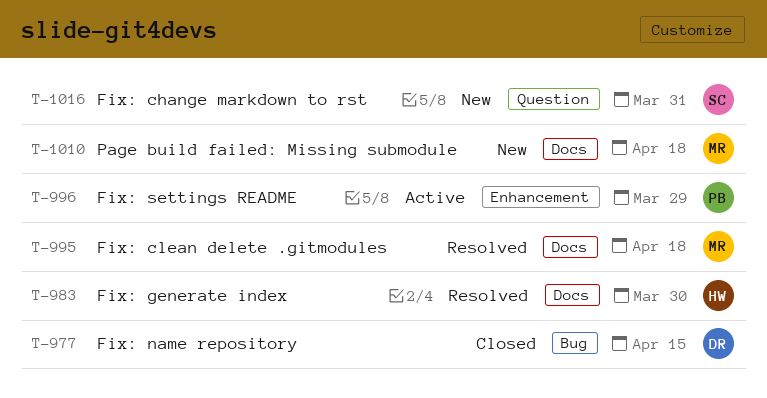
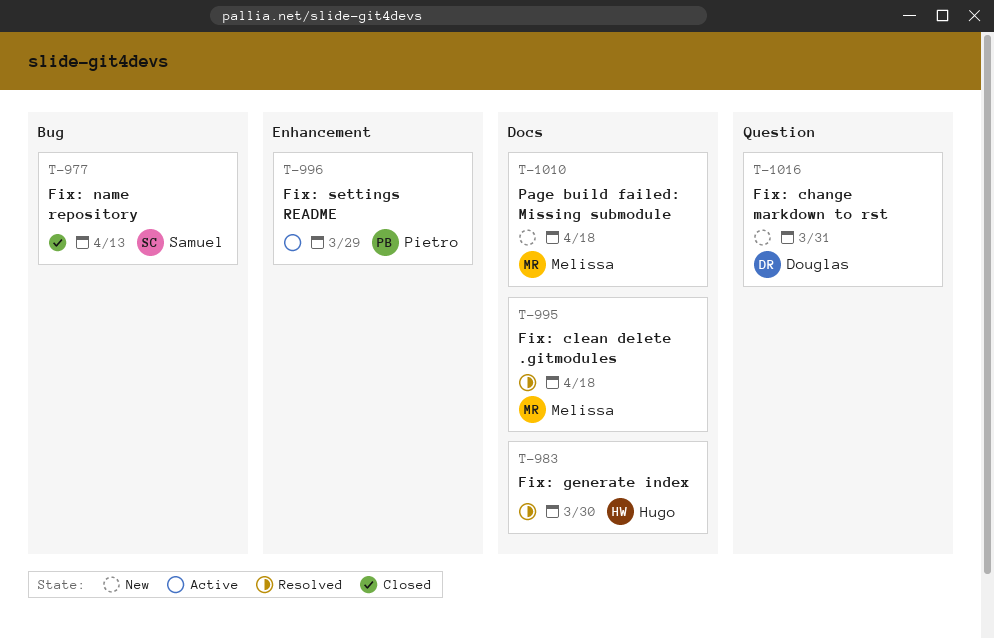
T-977, owner: Douglas -> Samuel
T-977, due: Apr 15 -> Apr 13
T-1016, owner: Samuel -> Douglas

